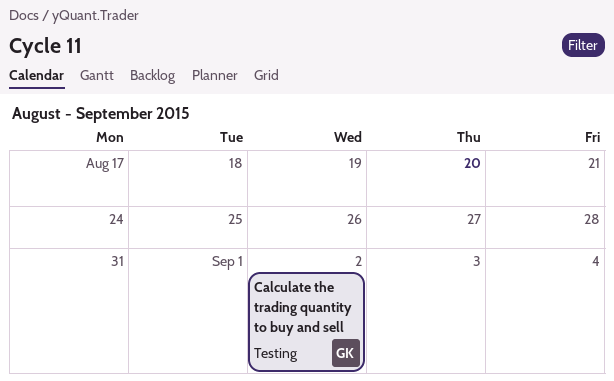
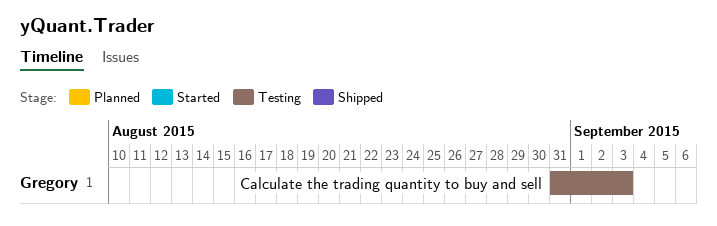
Calculate the trading quantity to buy and sell, due: Sep 2 -> Sep 3

